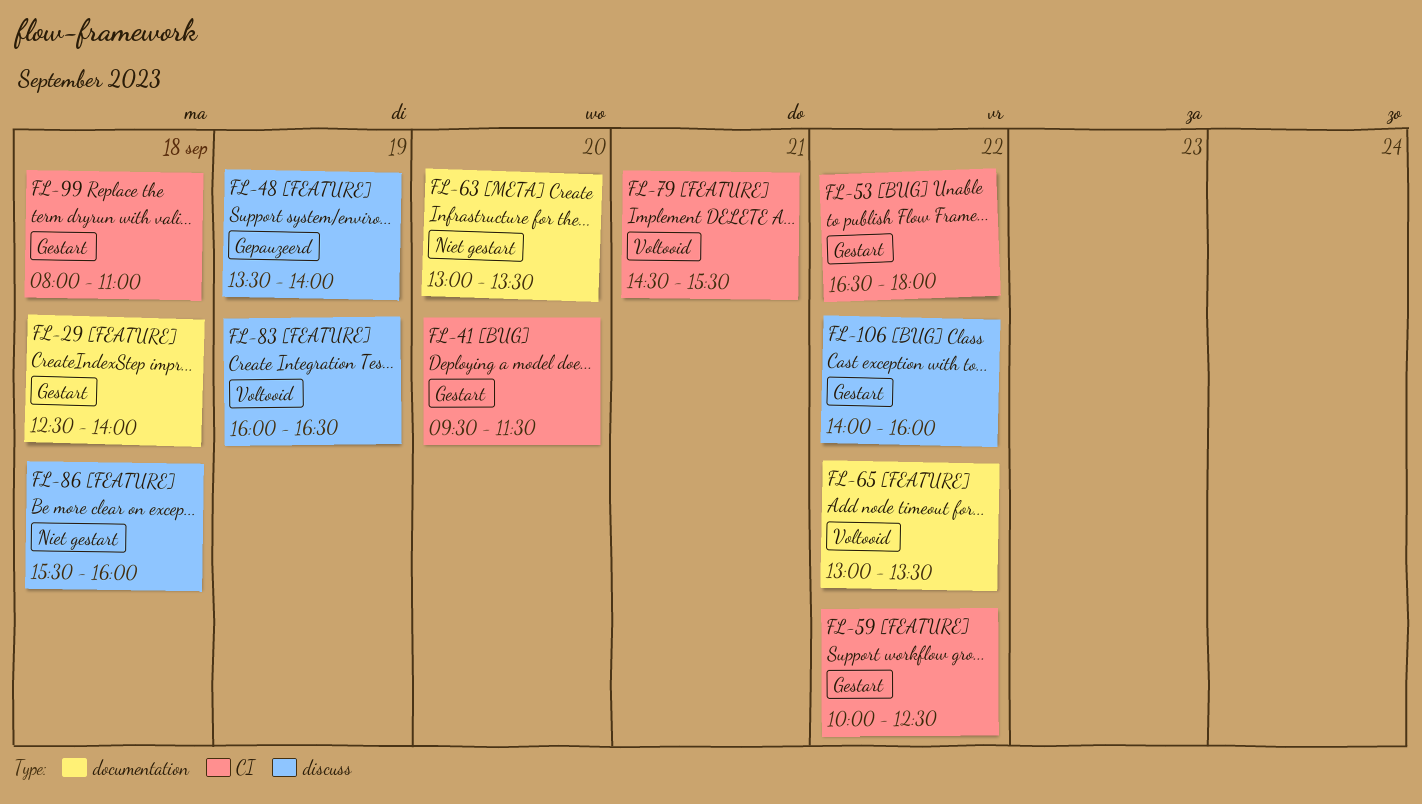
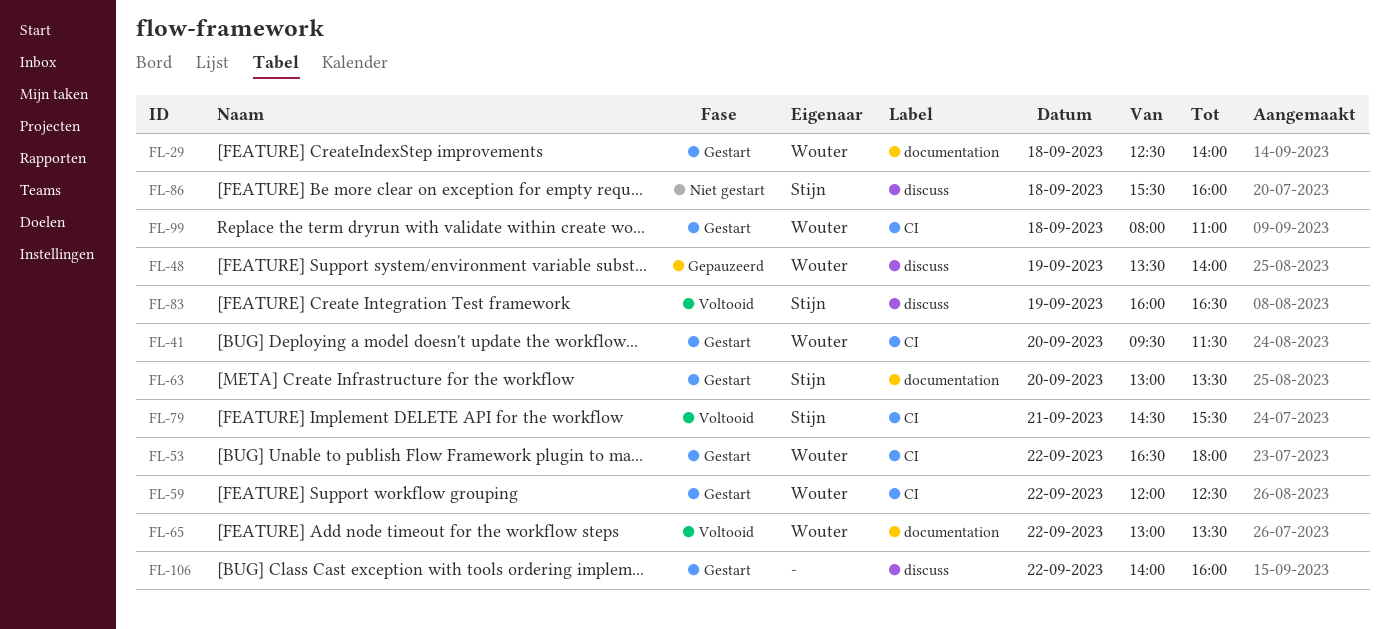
FL-59, begins: 10:00 -> 12:00
FL-63, status: Niet gestart -> Gestart

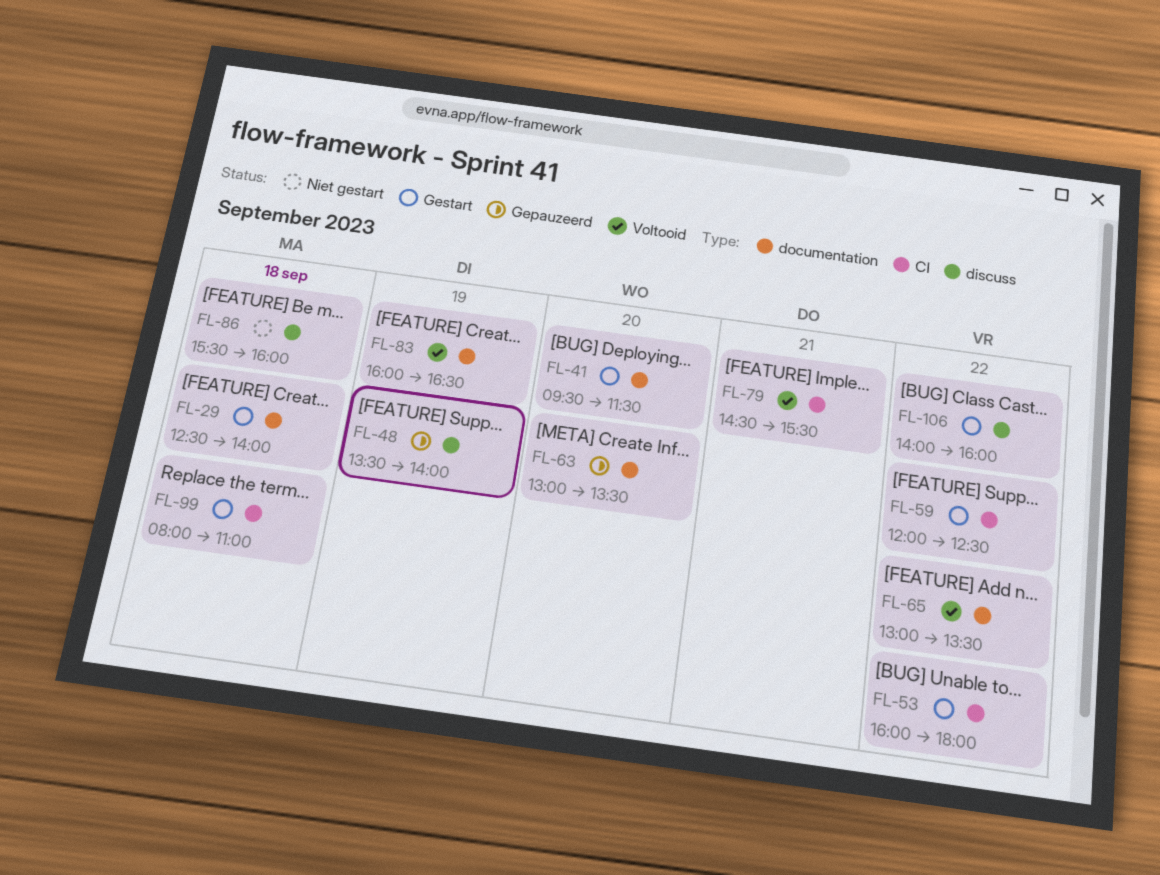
FL-41, label: CI -> documentation
FL-53, begins: 16:30 -> 16:00
FL-63, status: Gestart -> Gepauzeerd
FL-83, label: discuss -> documentation

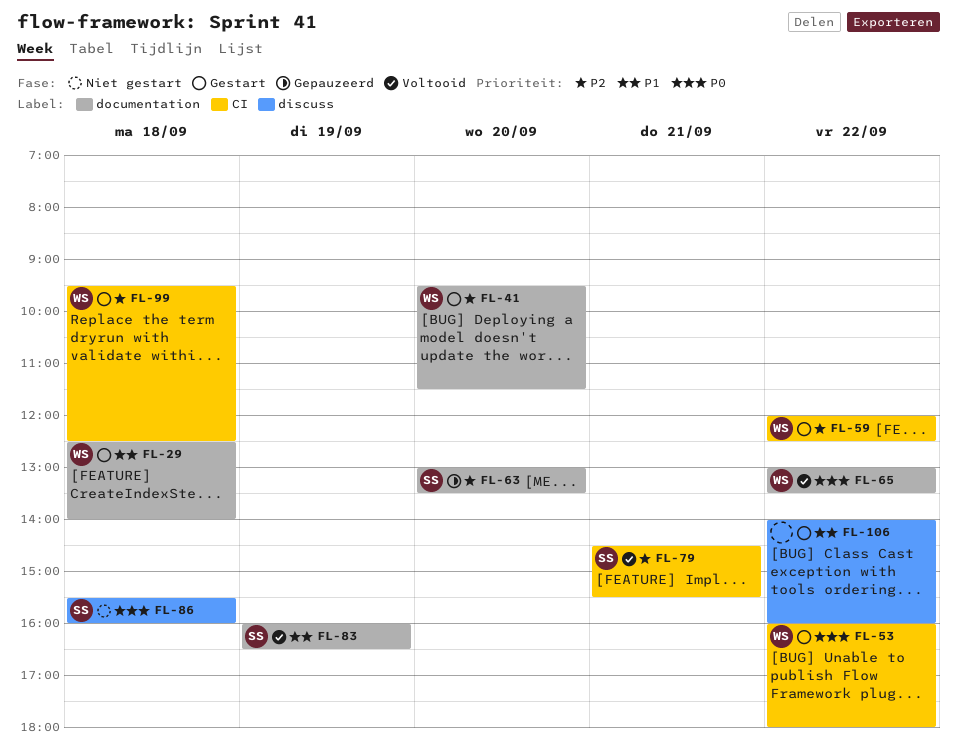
FL-48: present -> none
FL-99, begins: 08:00 -> 09:30
FL-99, ends: 11:00 -> 12:30

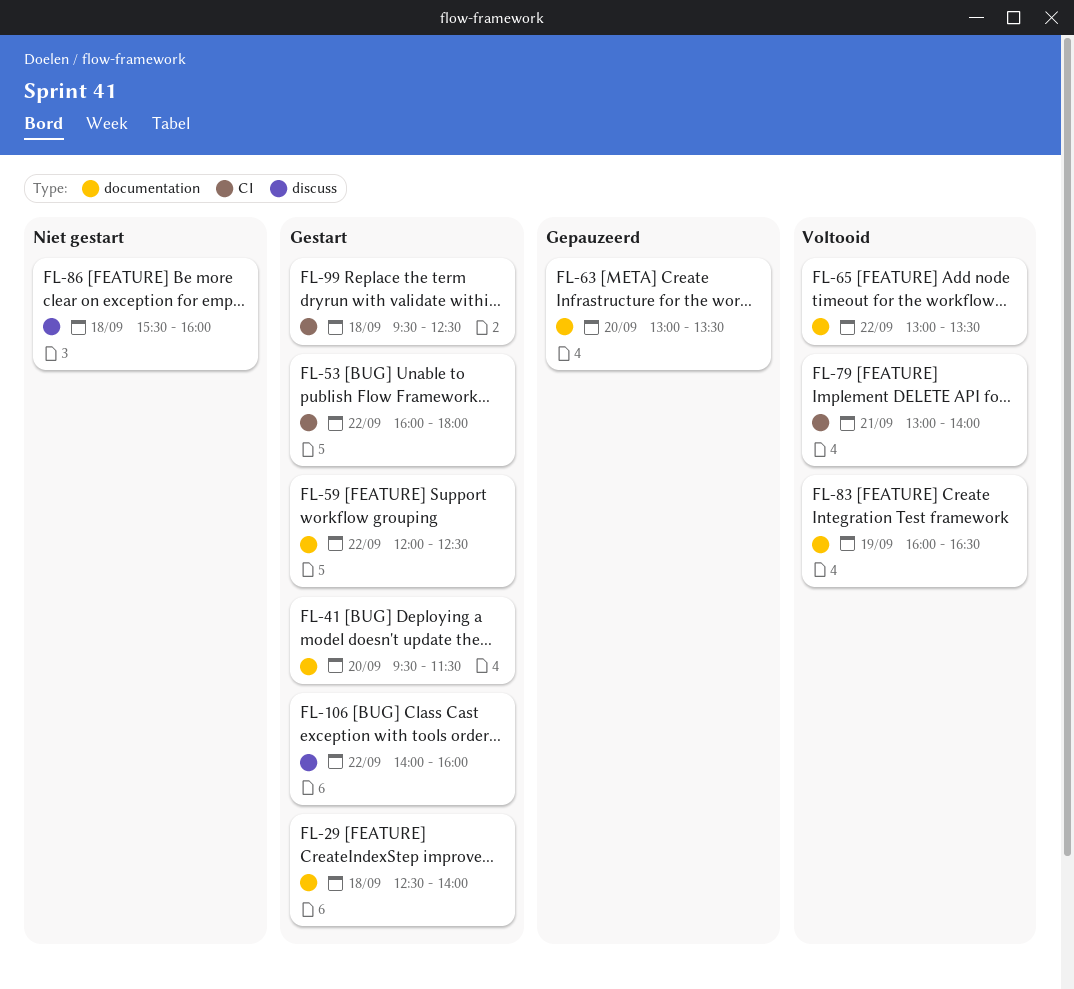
FL-59, label: CI -> documentation
FL-79, begins: 14:30 -> 13:00
FL-79, ends: 15:30 -> 14:00

